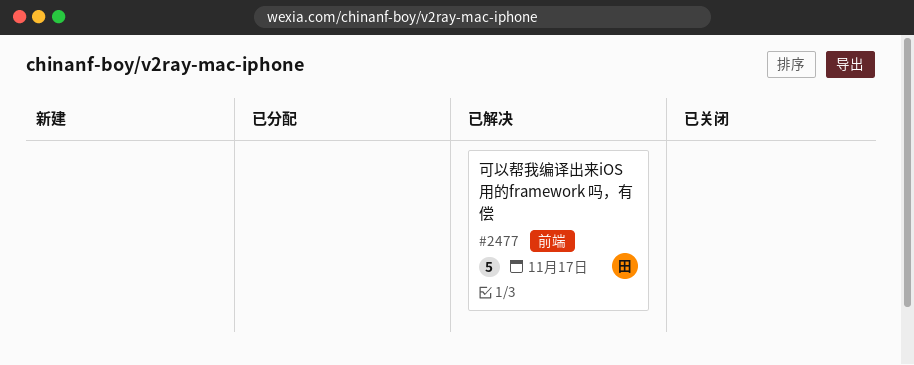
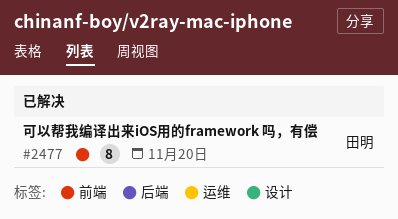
#2477, estimate: 5 -> 8
#2477, due: Nov 17 -> Nov 20

